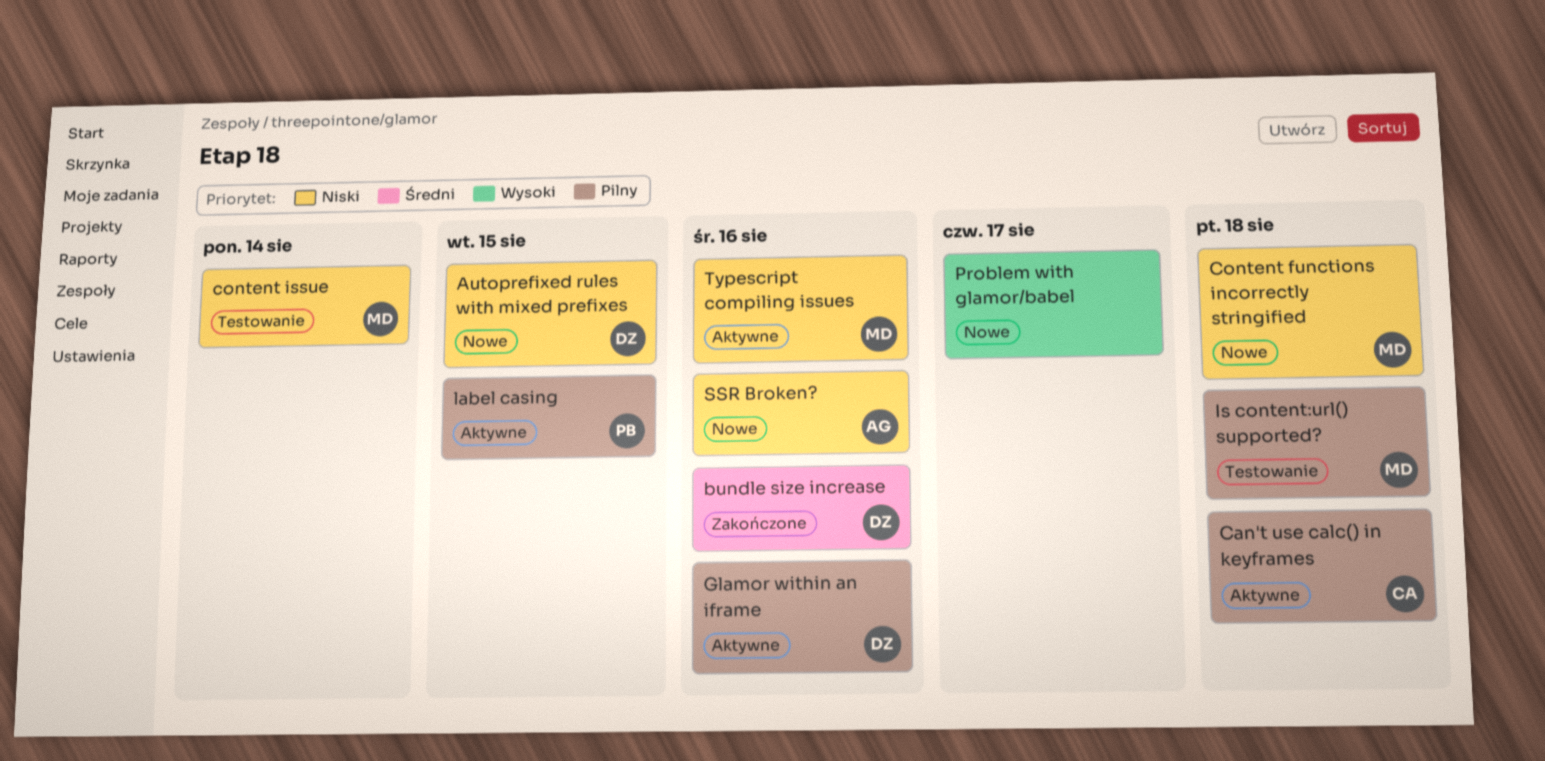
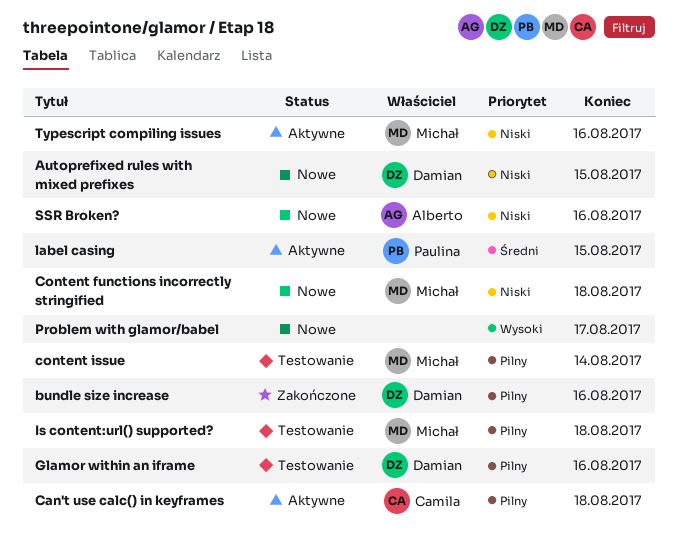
bundle size increase, priority: Średni -> Pilny
content issue, priority: Niski -> Pilny
Glamor within an iframe, status: Aktywne -> Testowanie
label casing, priority: Pilny -> Średni

